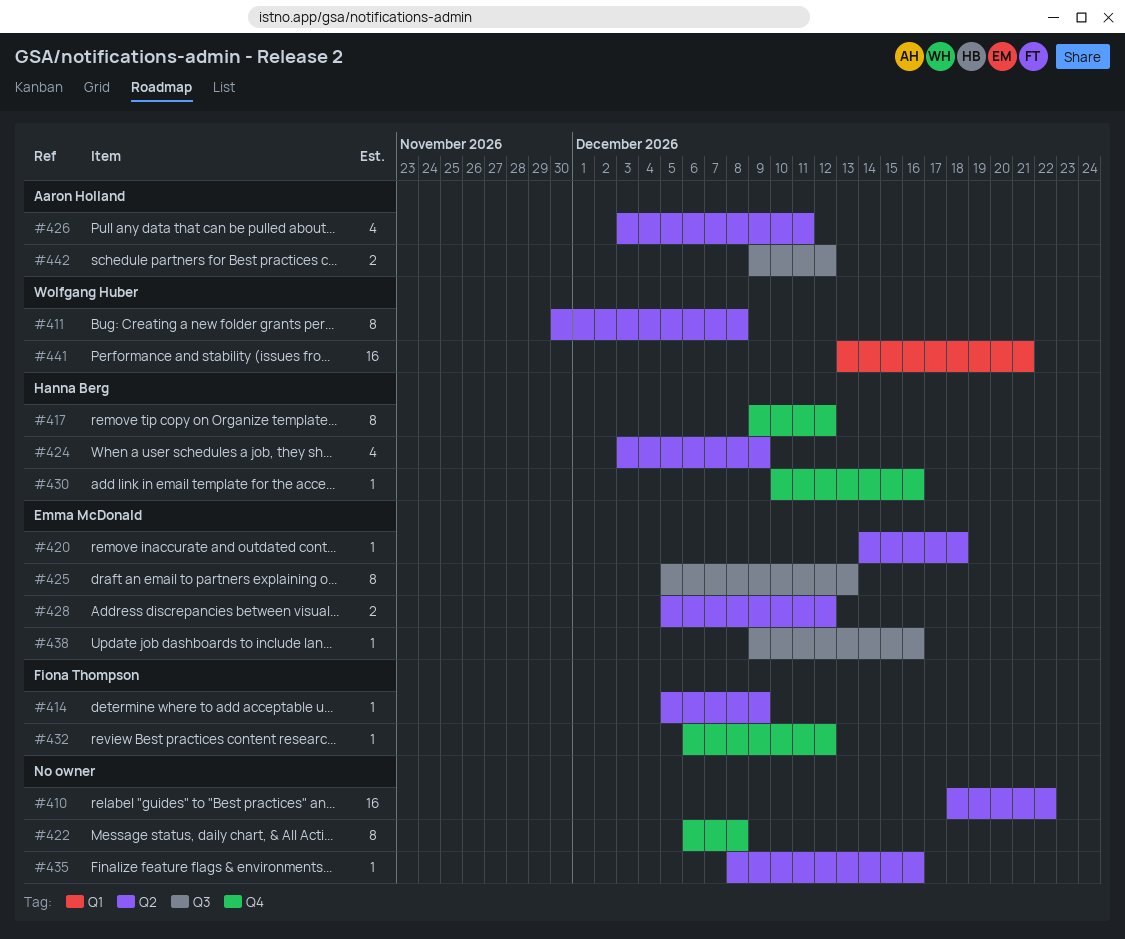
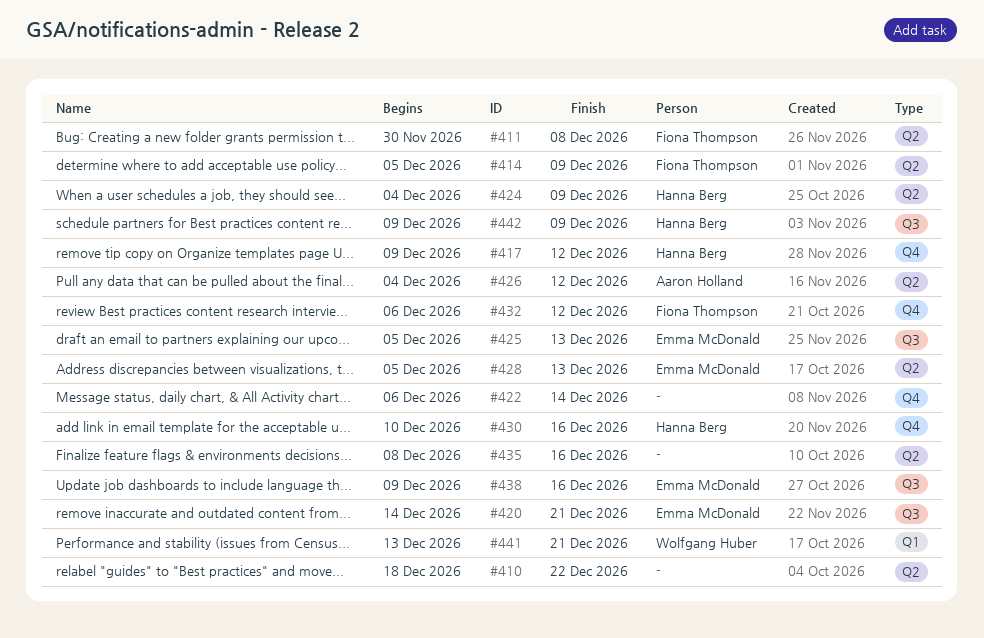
#411, owner: Wolfgang Huber -> Fiona Thompson
#420, label: Q2 -> Q3
#420, due: Dec 18 -> Dec 21
#422, due: Dec 8 -> Dec 14
#424, start: Dec 3 -> Dec 4
#426, start: Dec 3 -> Dec 4
#426, due: Dec 11 -> Dec 12
#428, due: Dec 12 -> Dec 13
#442, owner: Aaron Holland -> Hanna Berg
#442, due: Dec 12 -> Dec 9

